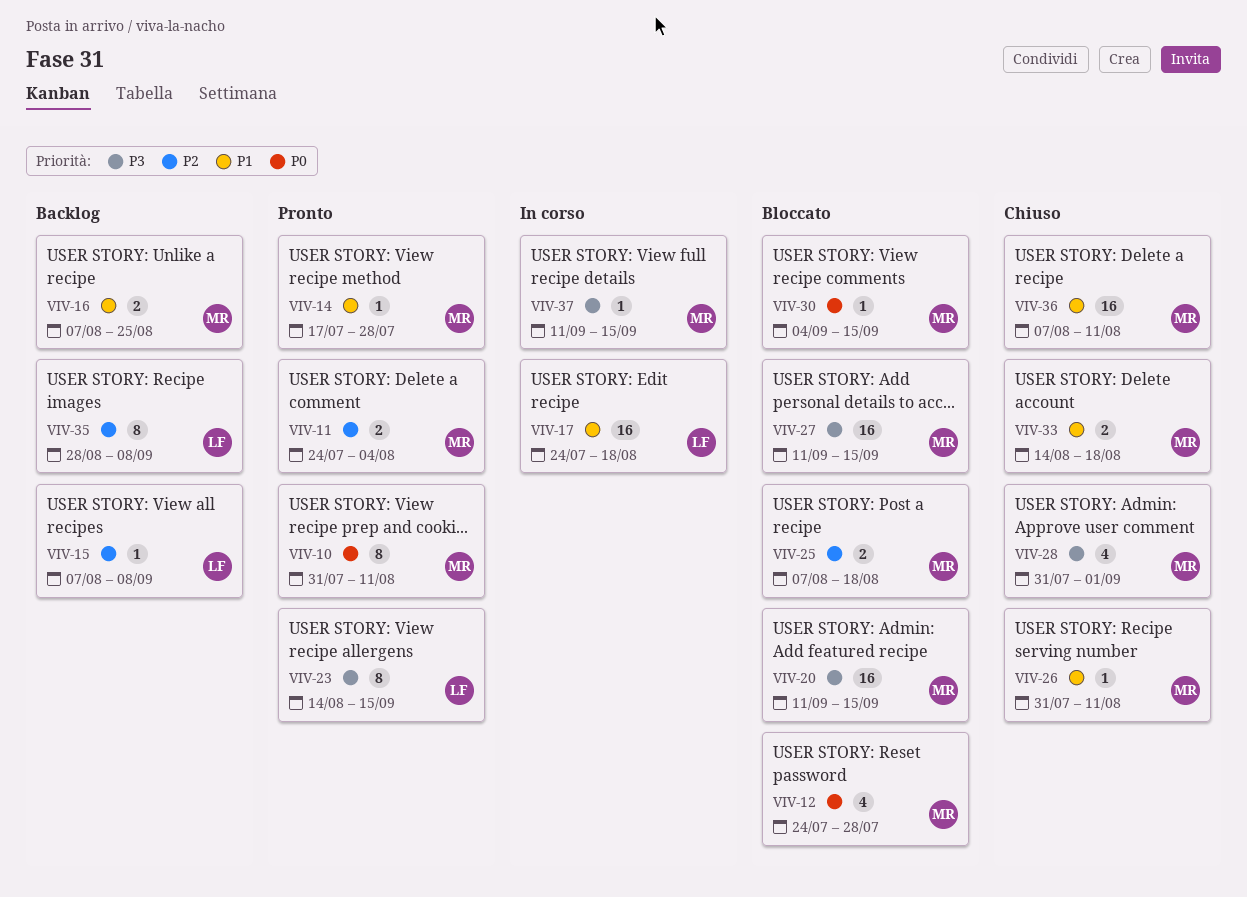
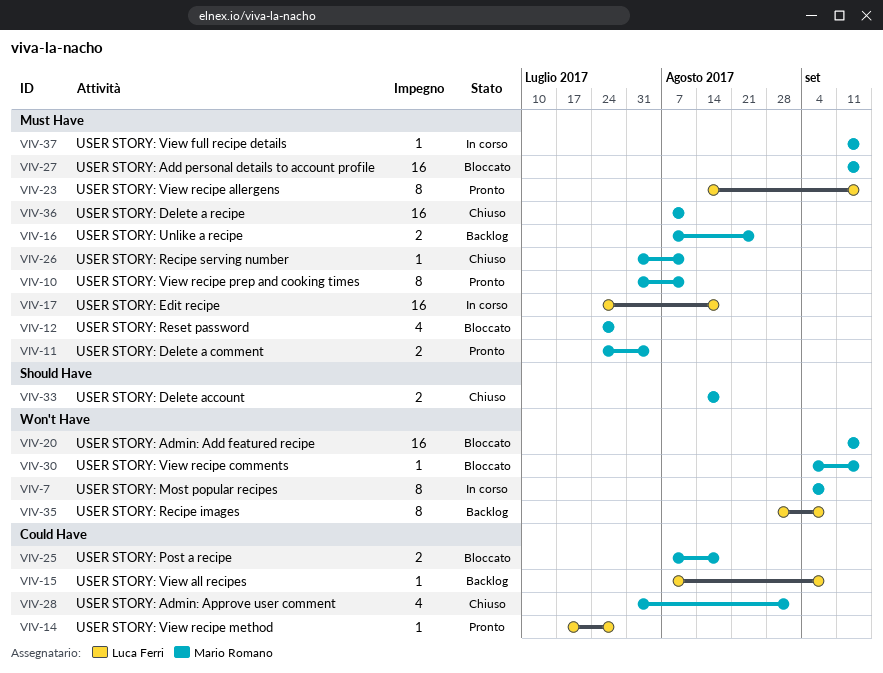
VIV-7: none -> present
VIV-14, owner: Mario Romano -> Luca Ferri

